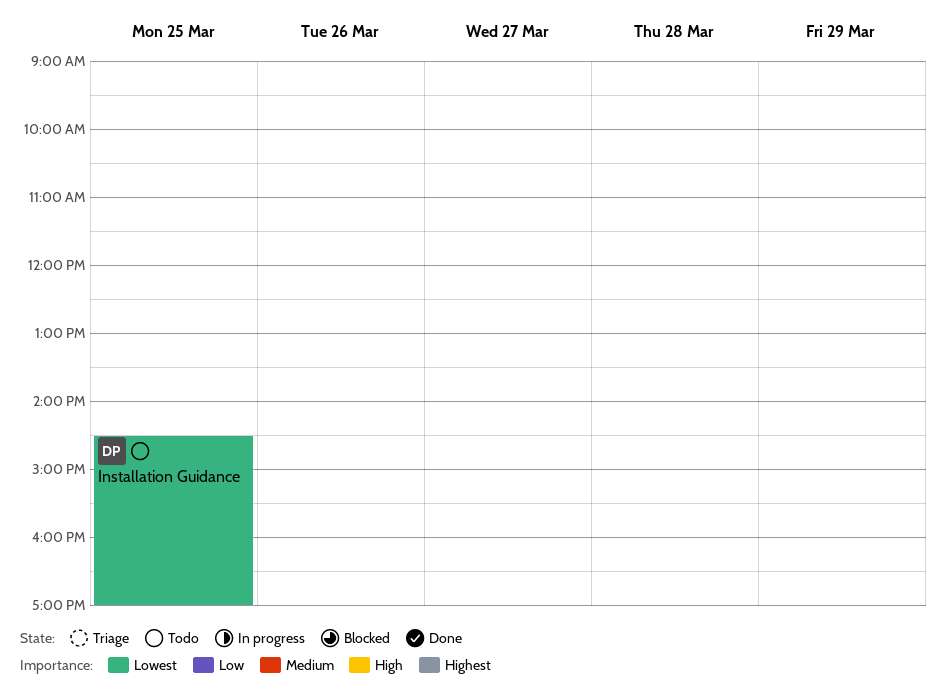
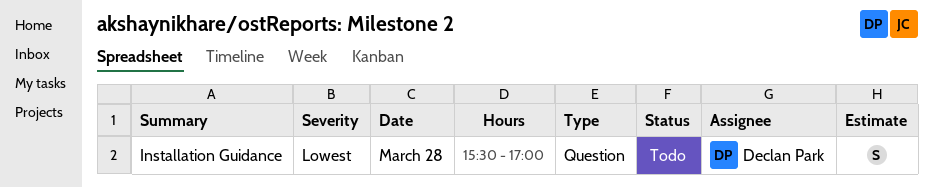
Installation Guidance, day: Mar 25 -> Mar 28
Installation Guidance, begins: 14:30 -> 15:30

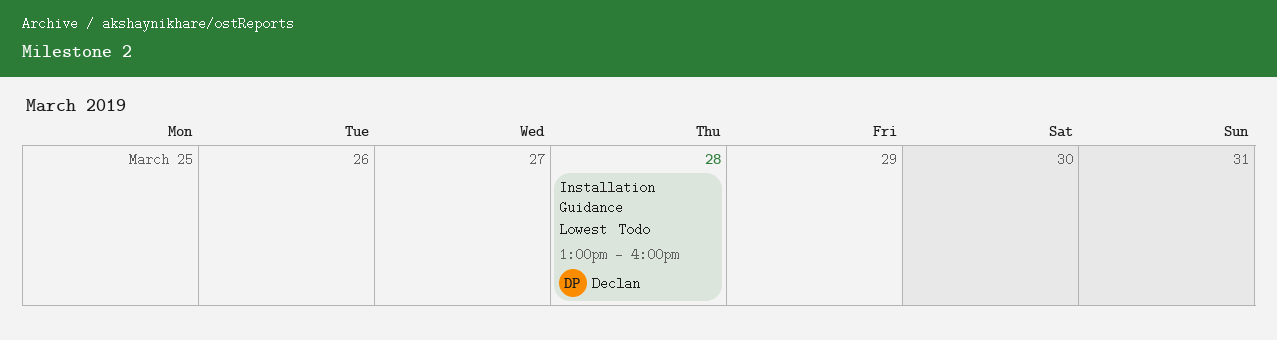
Installation Guidance, begins: 15:30 -> 13:00
Installation Guidance, ends: 17:00 -> 16:00

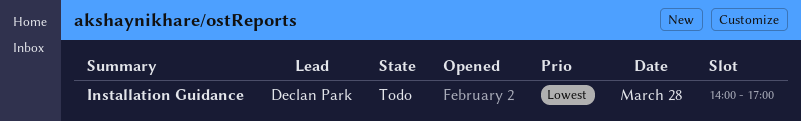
Installation Guidance, begins: 13:00 -> 14:00
Installation Guidance, ends: 16:00 -> 17:00

